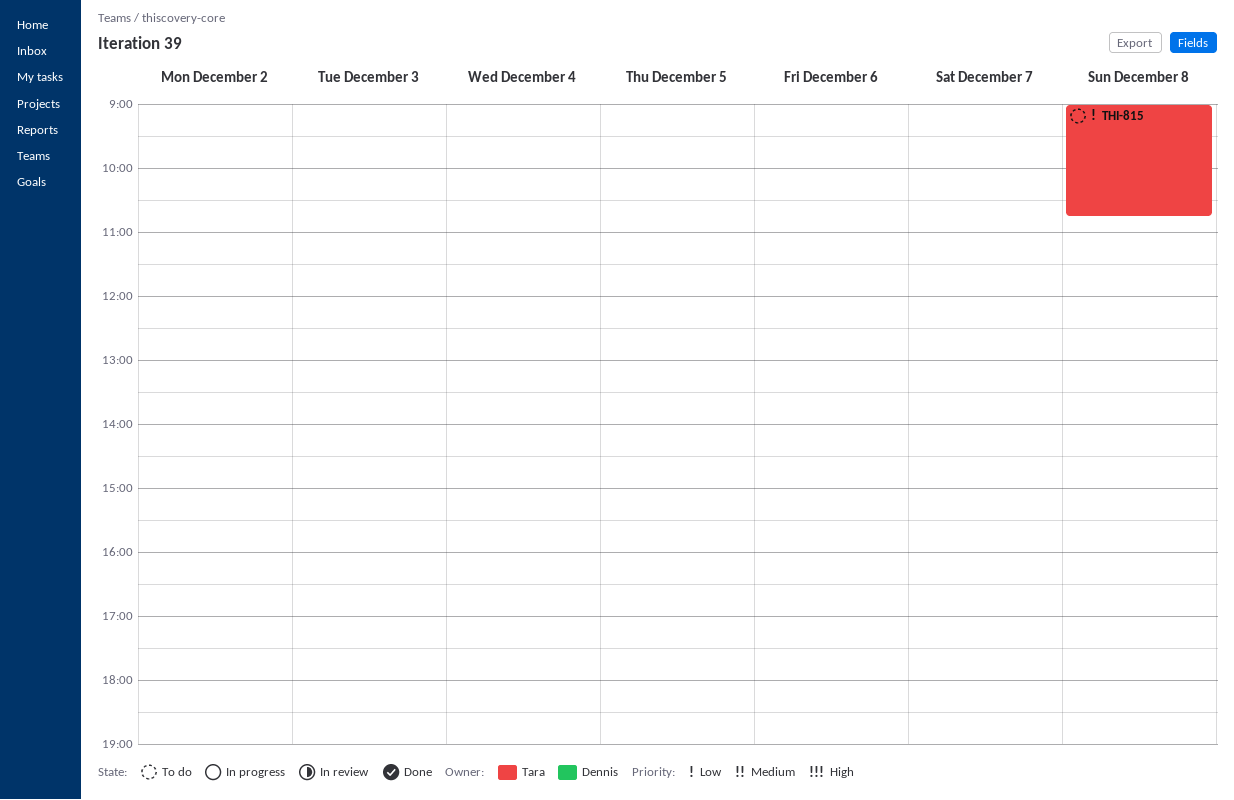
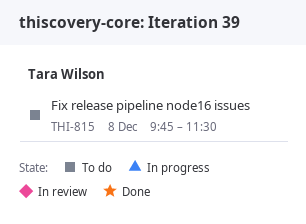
THI-815, begins: 09:00 -> 09:45
THI-815, ends: 10:45 -> 11:30

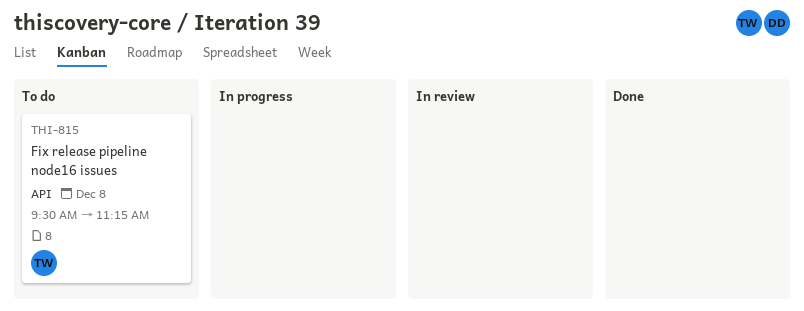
THI-815, begins: 09:45 -> 09:30
THI-815, ends: 11:30 -> 11:15

